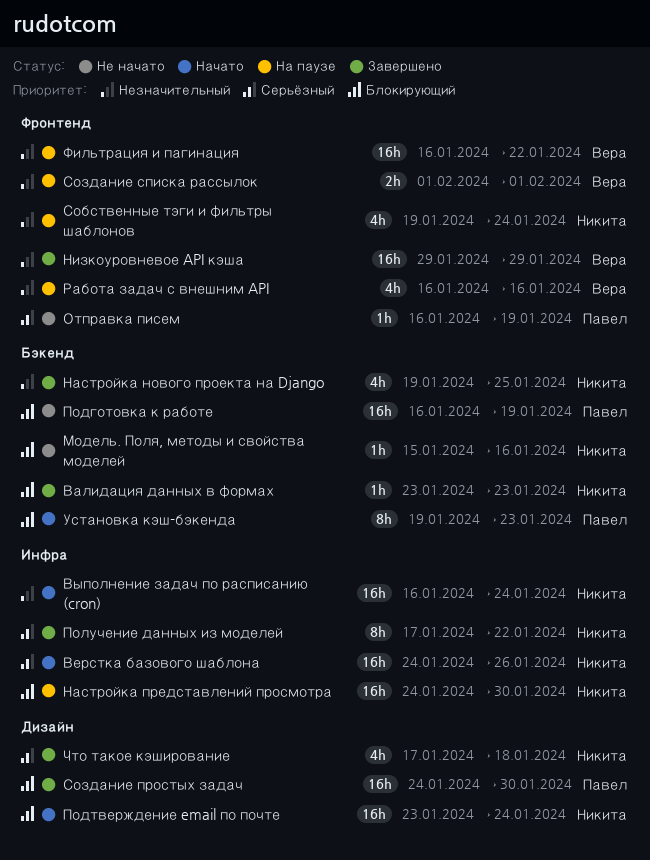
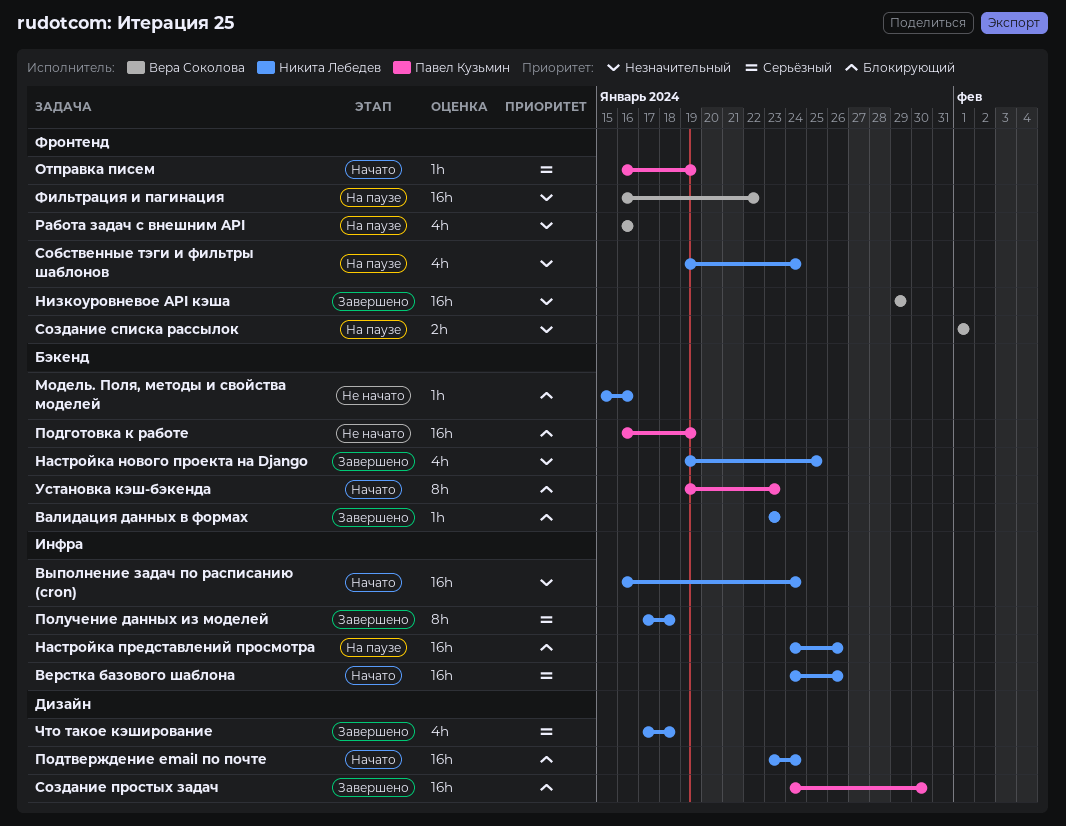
Настройка представлений просмотра, due: Jan 30 -> Jan 26
Отправка писем, status: Не начато -> Начато
Получение данных из моделей, due: Jan 22 -> Jan 18

